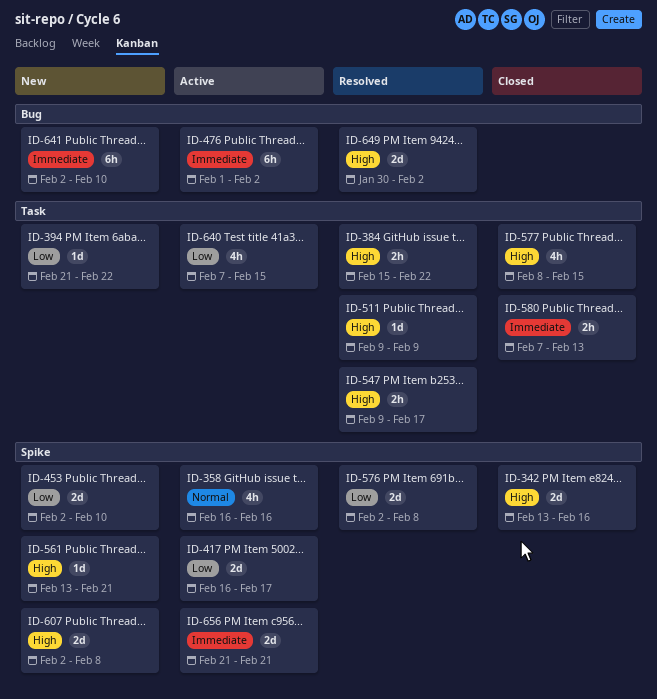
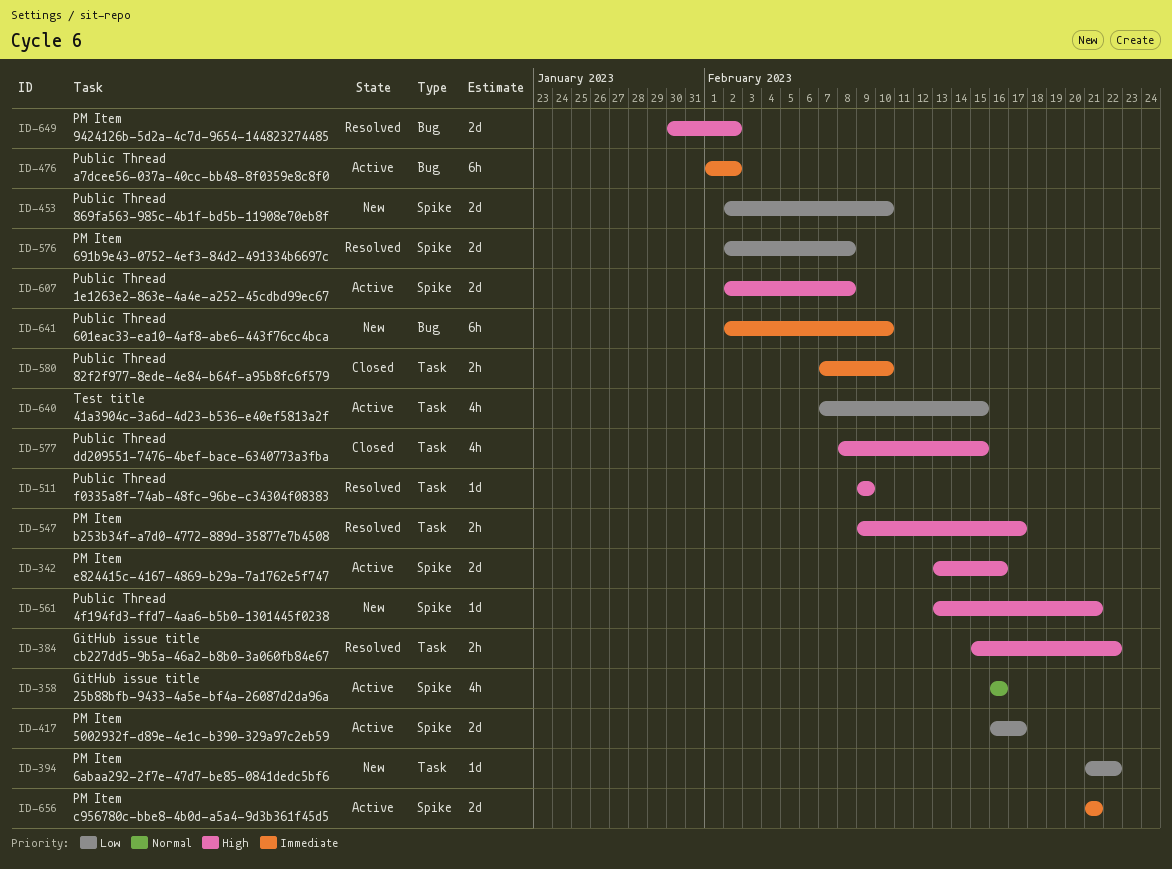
ID-342, status: Closed -> Active
ID-580, due: Feb 13 -> Feb 10
ID-607, status: New -> Active

